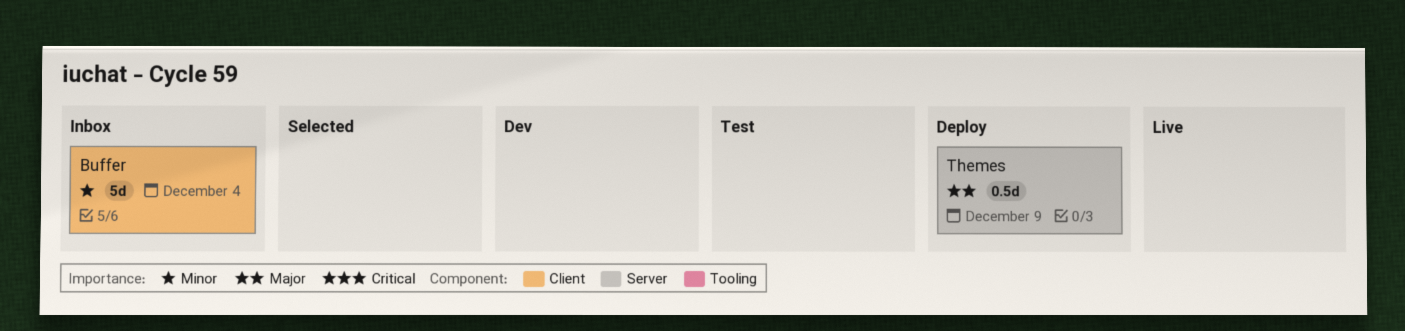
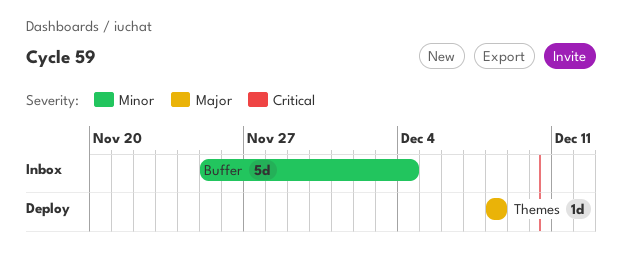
Themes, estimate: 0.5d -> 1d
Themes, due: Dec 9 -> Dec 8

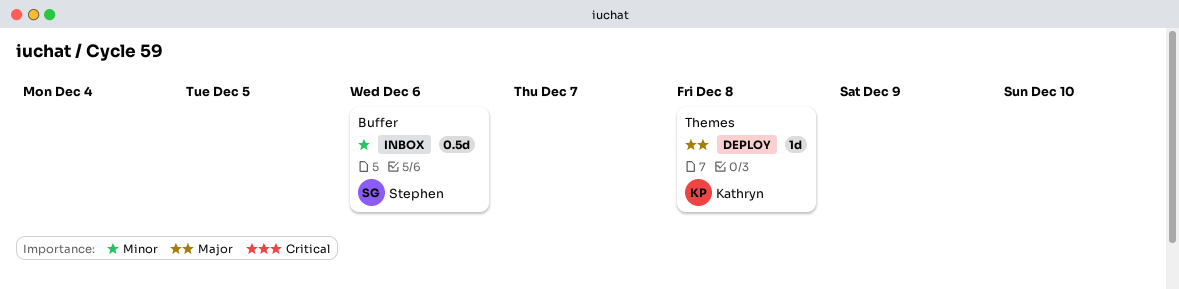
Buffer, estimate: 5d -> 0.5d
Buffer, due: Dec 4 -> Dec 6

